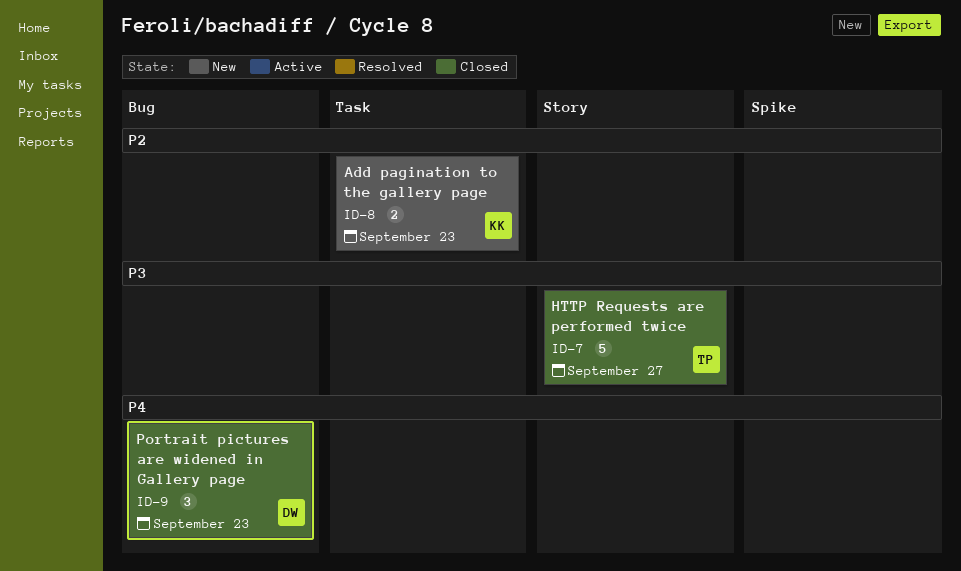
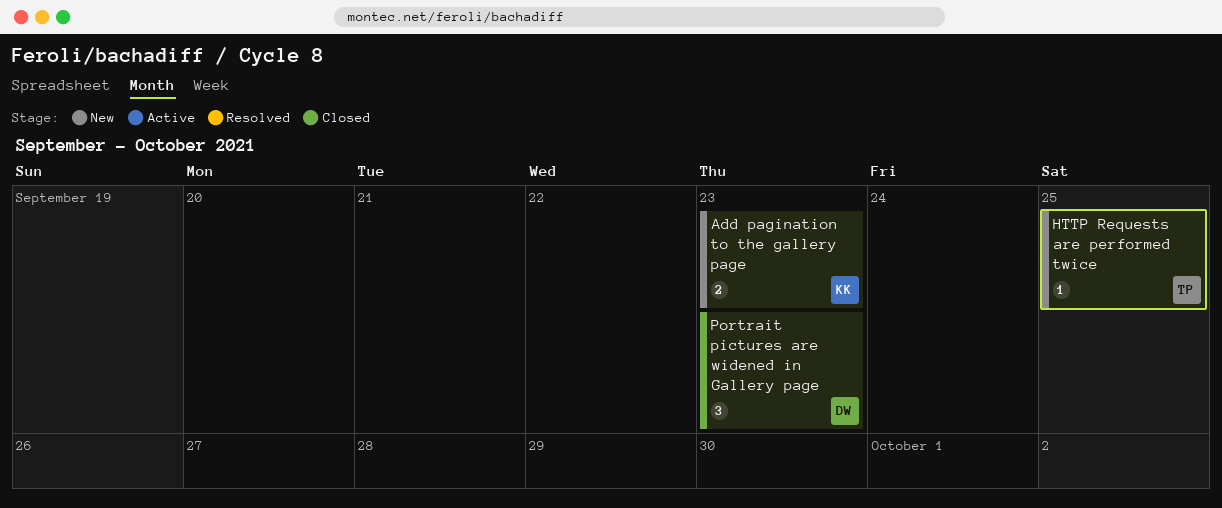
HTTP Requests are performed twice, status: Closed -> New
HTTP Requests are performed twice, estimate: 5 -> 1
HTTP Requests are performed twice, due: Sep 27 -> Sep 25

